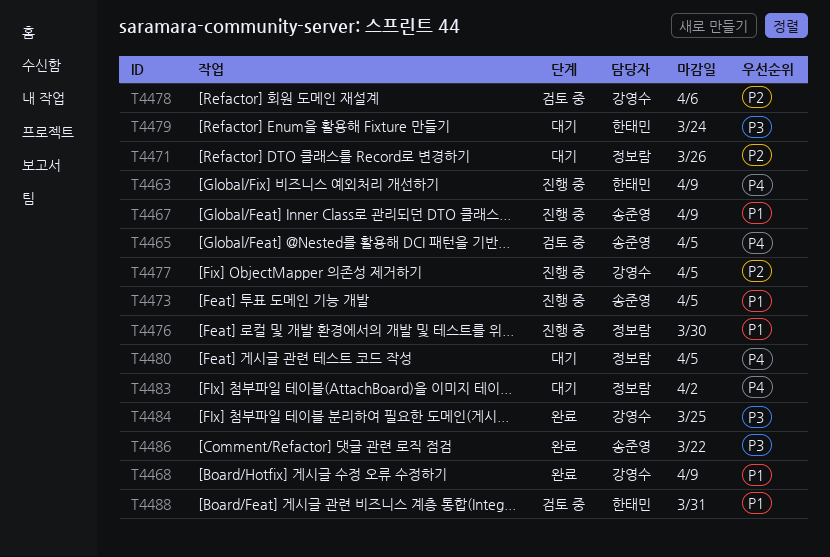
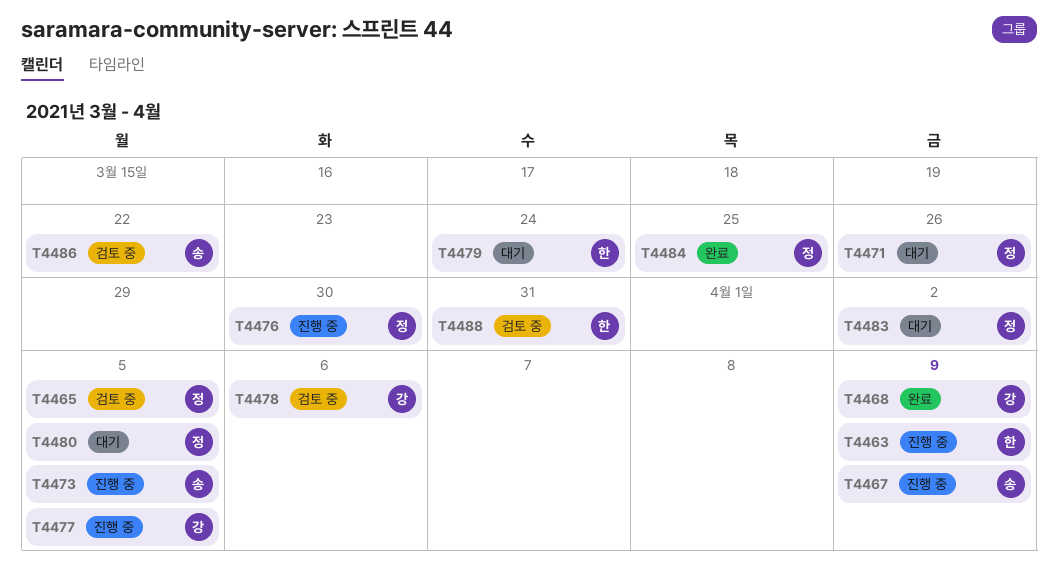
T4465, owner: 송준영 -> 정보람
T4484, owner: 강영수 -> 정보람
T4486, status: 완료 -> 검토 중

